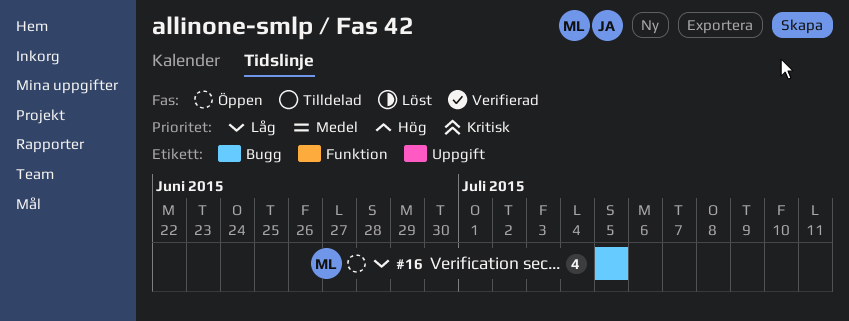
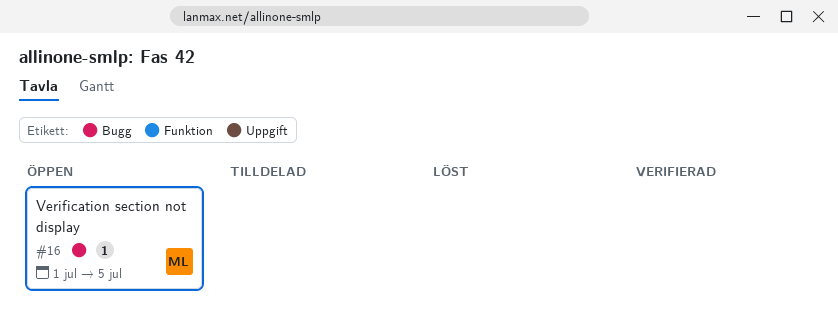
#16, estimate: 4 -> 1
#16, start: Jul 5 -> Jul 1

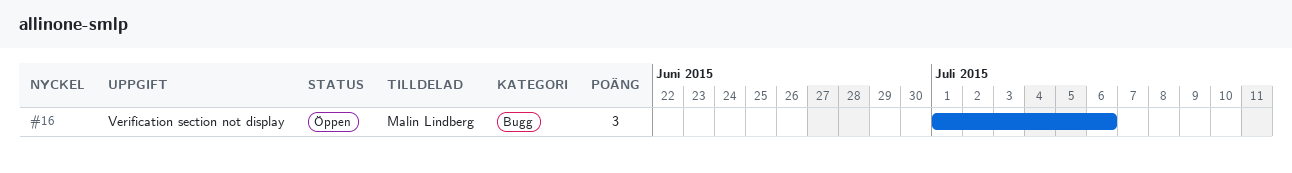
#16, estimate: 1 -> 3
#16, due: Jul 5 -> Jul 6

